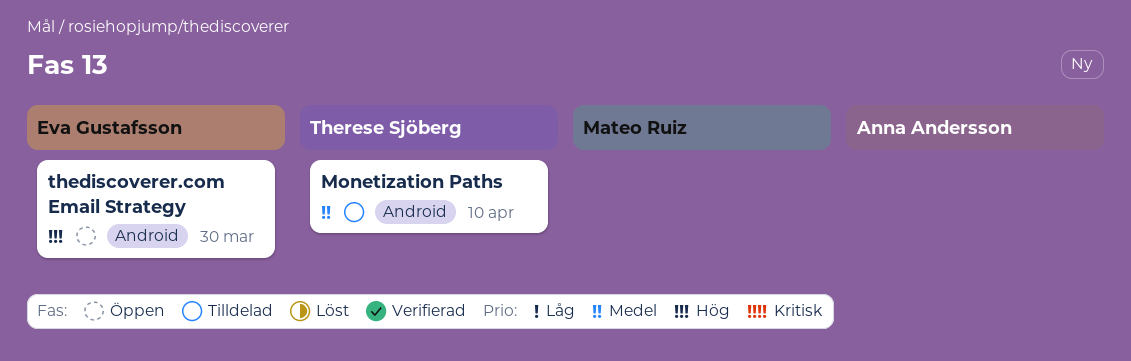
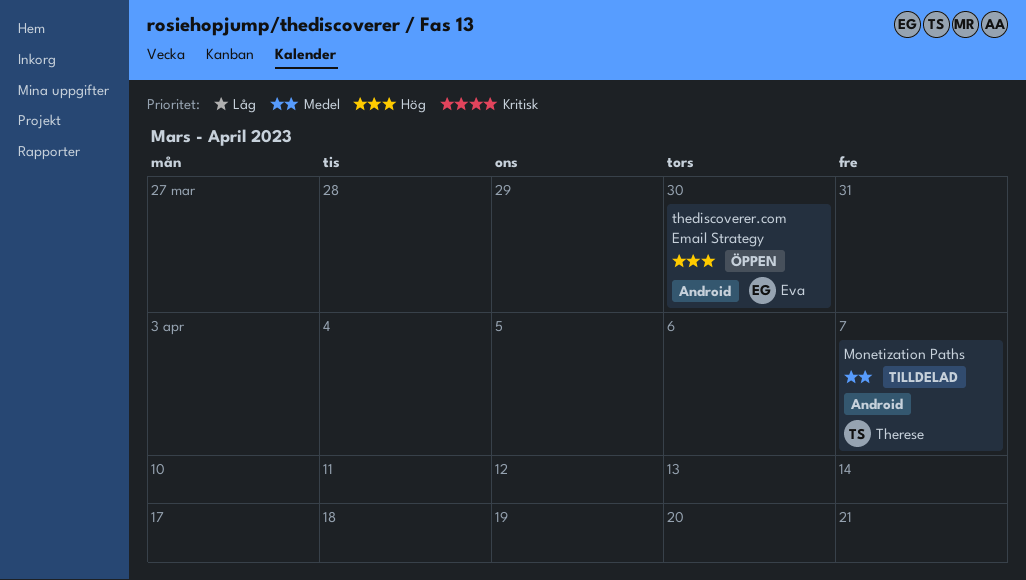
Monetization Paths, due: Apr 10 -> Apr 7

